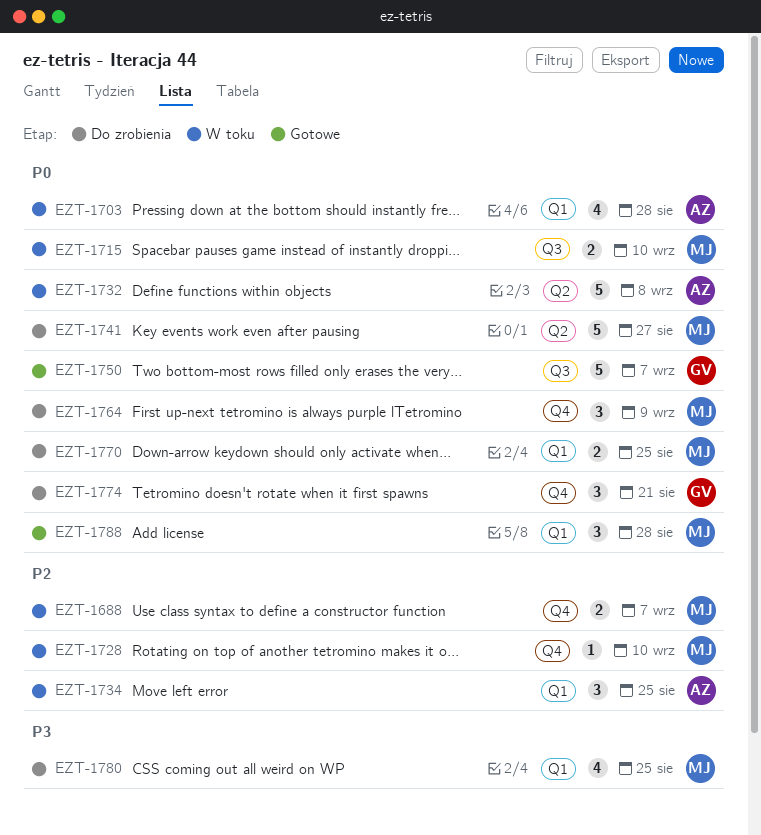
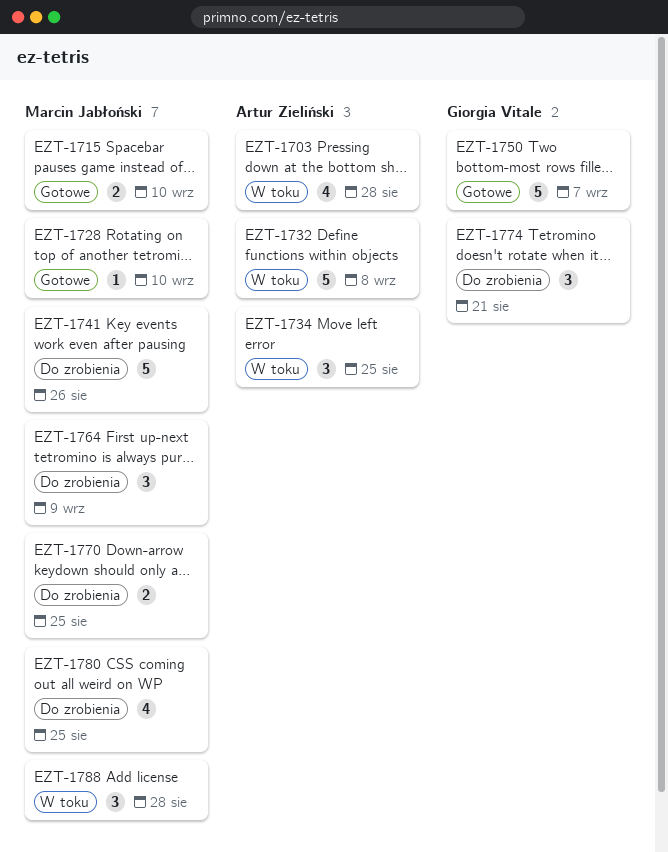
EZT-1688: present -> none
EZT-1715, status: W toku -> Gotowe
EZT-1728, status: W toku -> Gotowe
EZT-1741, due: Aug 27 -> Aug 26
EZT-1788, status: Gotowe -> W toku

